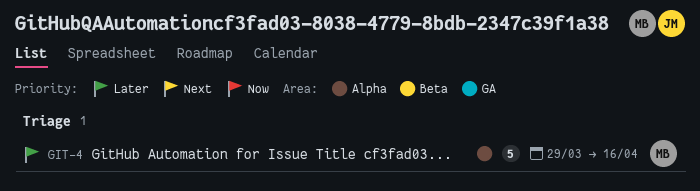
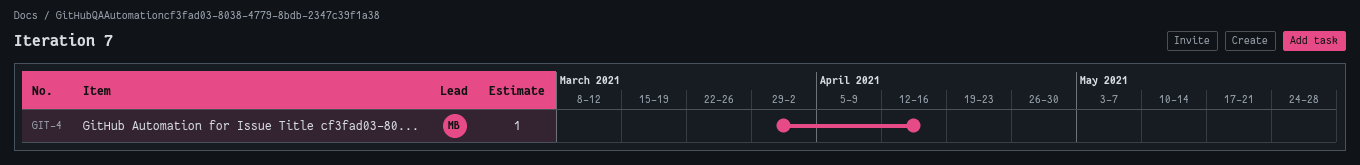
GIT-4, estimate: 5 -> 1

